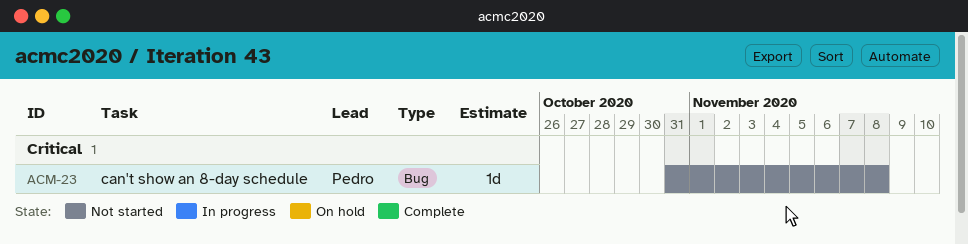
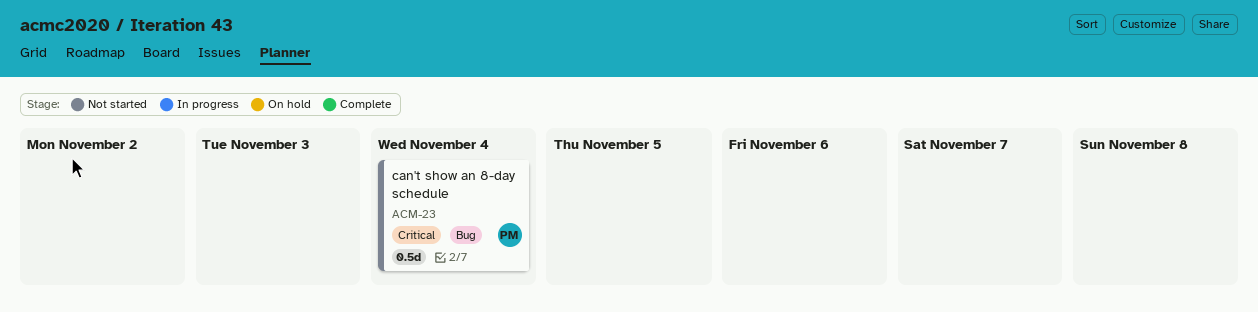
ACM-23, estimate: 1d -> 0.5d
ACM-23, due: Nov 8 -> Nov 4

